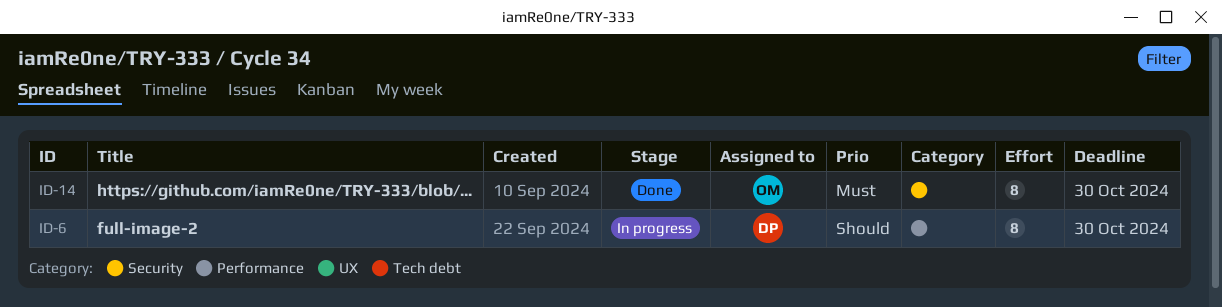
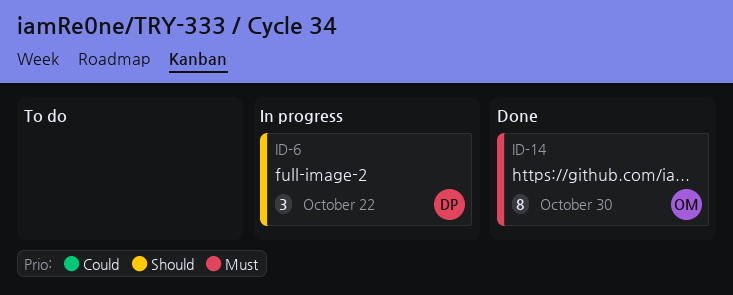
ID-6, estimate: 8 -> 3
ID-6, due: Oct 30 -> Oct 22

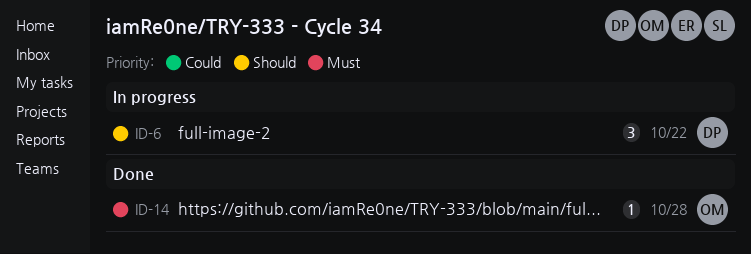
ID-14, estimate: 8 -> 1
ID-14, due: Oct 30 -> Oct 28

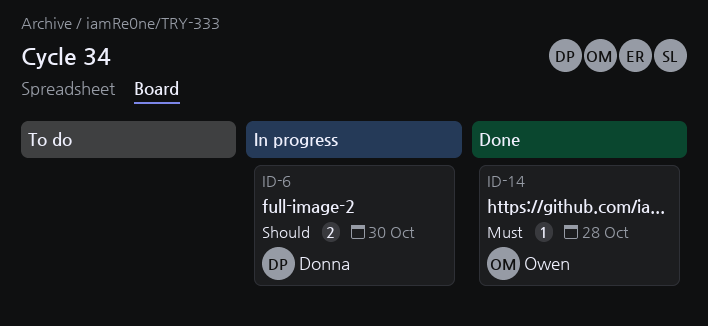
ID-6, estimate: 3 -> 2
ID-6, due: Oct 22 -> Oct 30

